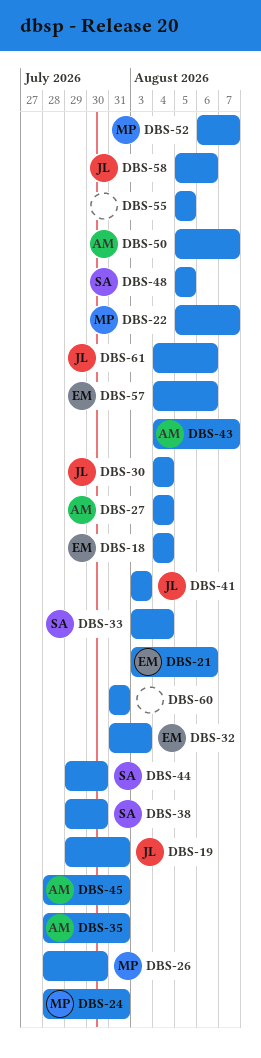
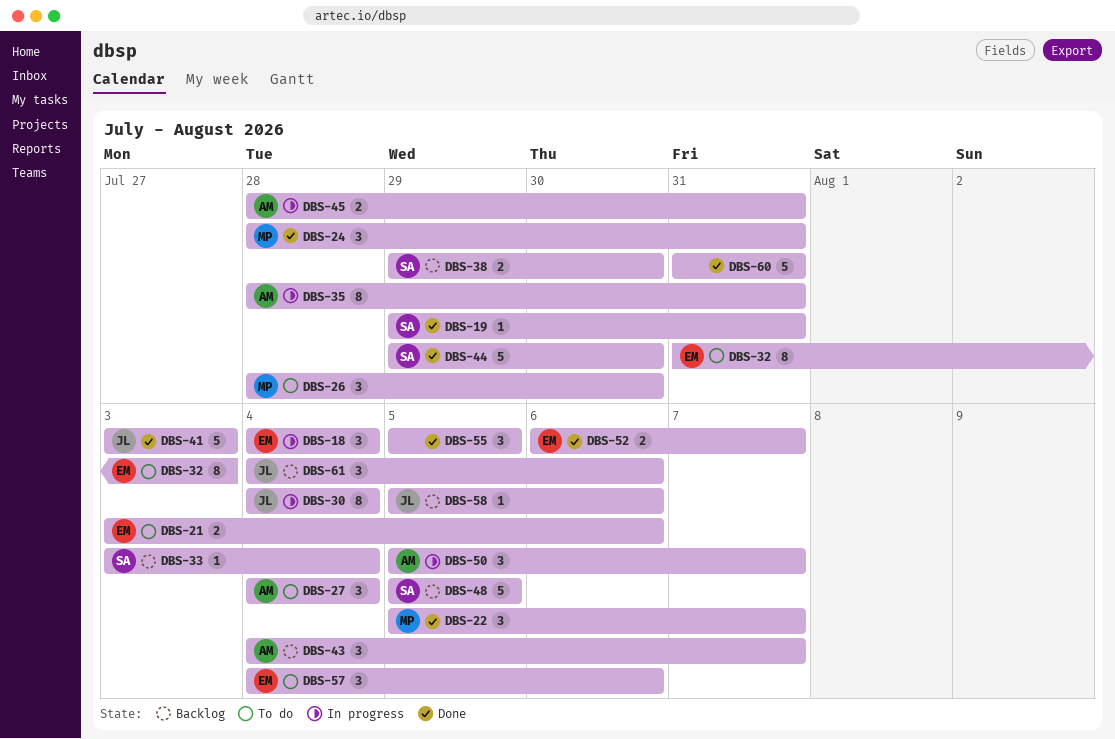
DBS-19, owner: JL -> SA
DBS-52, owner: MP -> EM

